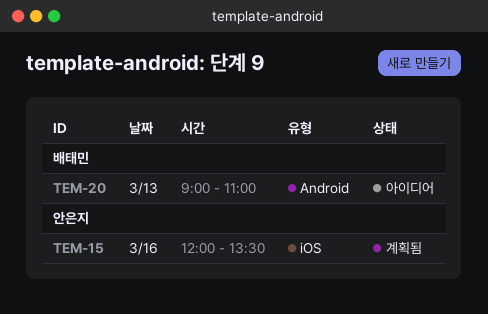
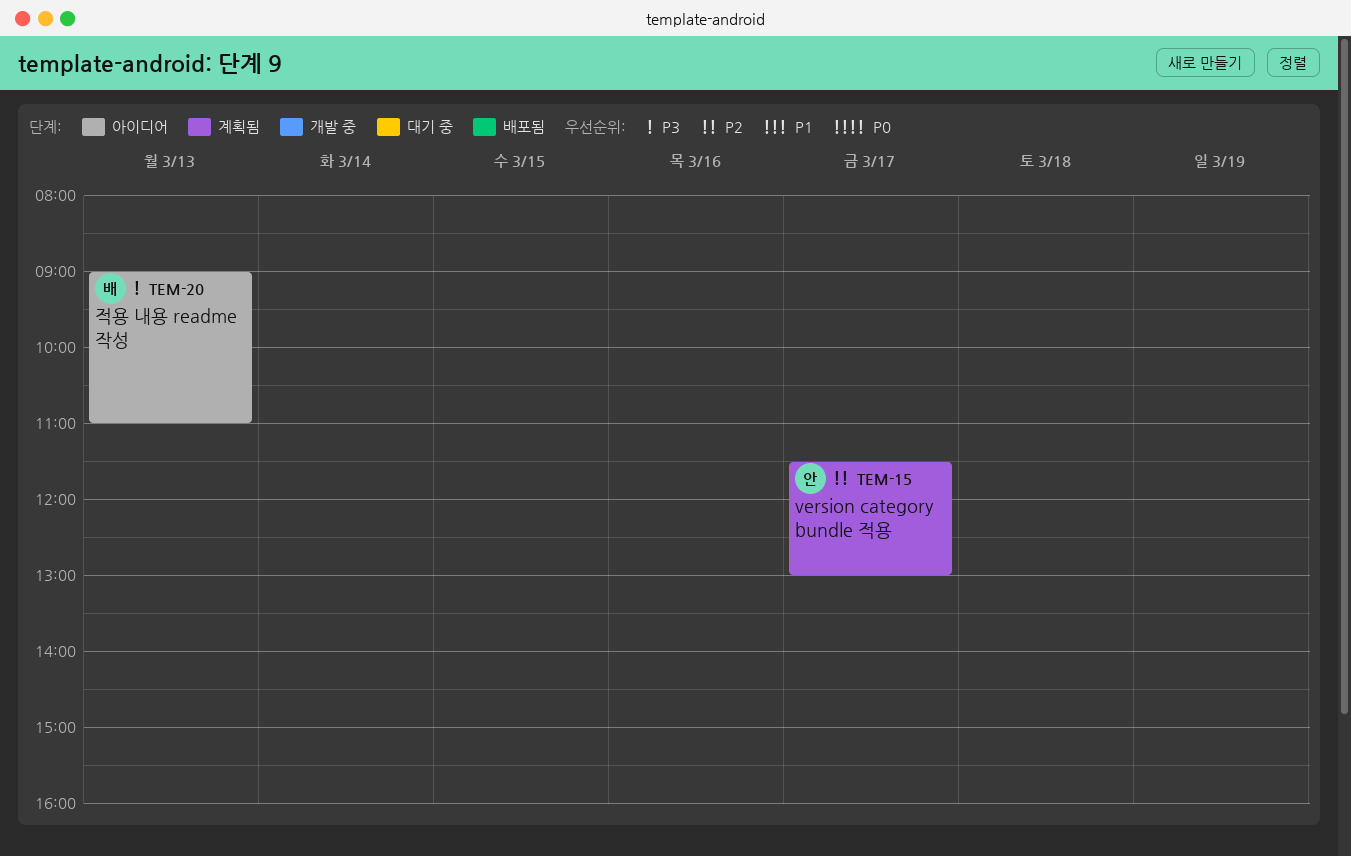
TEM-15, day: Mar 16 -> Mar 17
TEM-15, begins: 12:00 -> 11:30
TEM-15, ends: 13:30 -> 13:00

